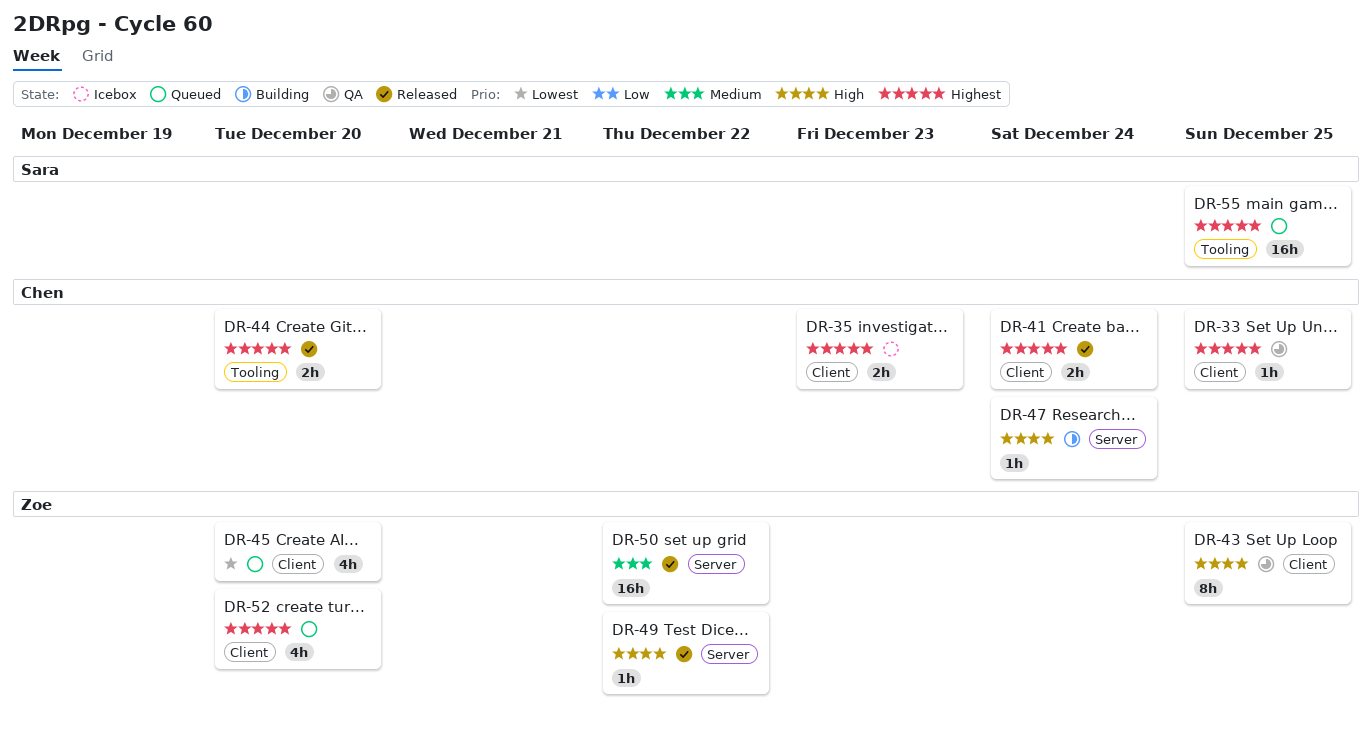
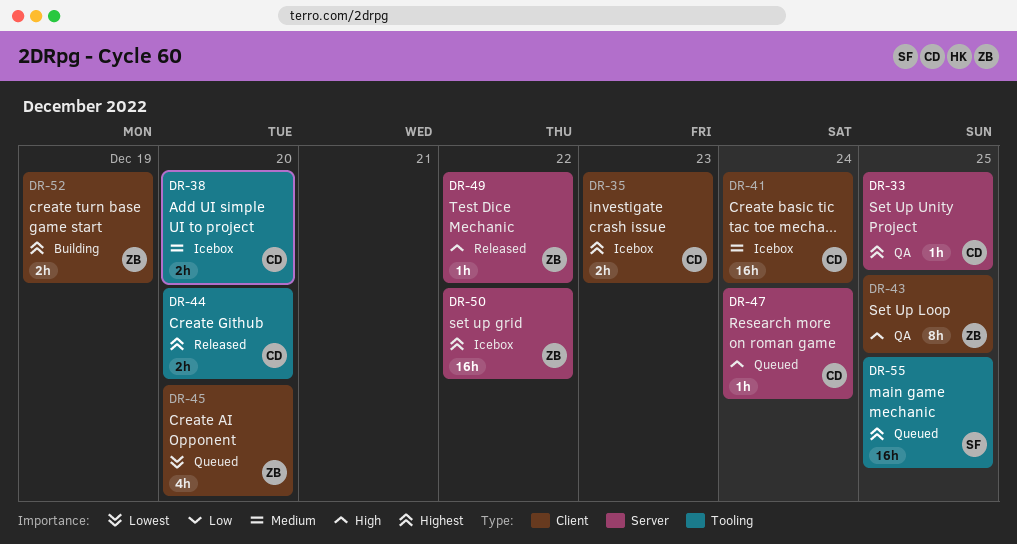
DR-33, label: Client -> Server
DR-38: none -> present
DR-41, status: Released -> Icebox
DR-41, priority: Highest -> Medium
DR-41, estimate: 2h -> 16h
DR-47, status: Building -> Queued
DR-50, status: Released -> Icebox
DR-50, priority: Medium -> Highest
DR-52, status: Queued -> Building
DR-52, estimate: 4h -> 2h
DR-52, due: Dec 20 -> Dec 19

